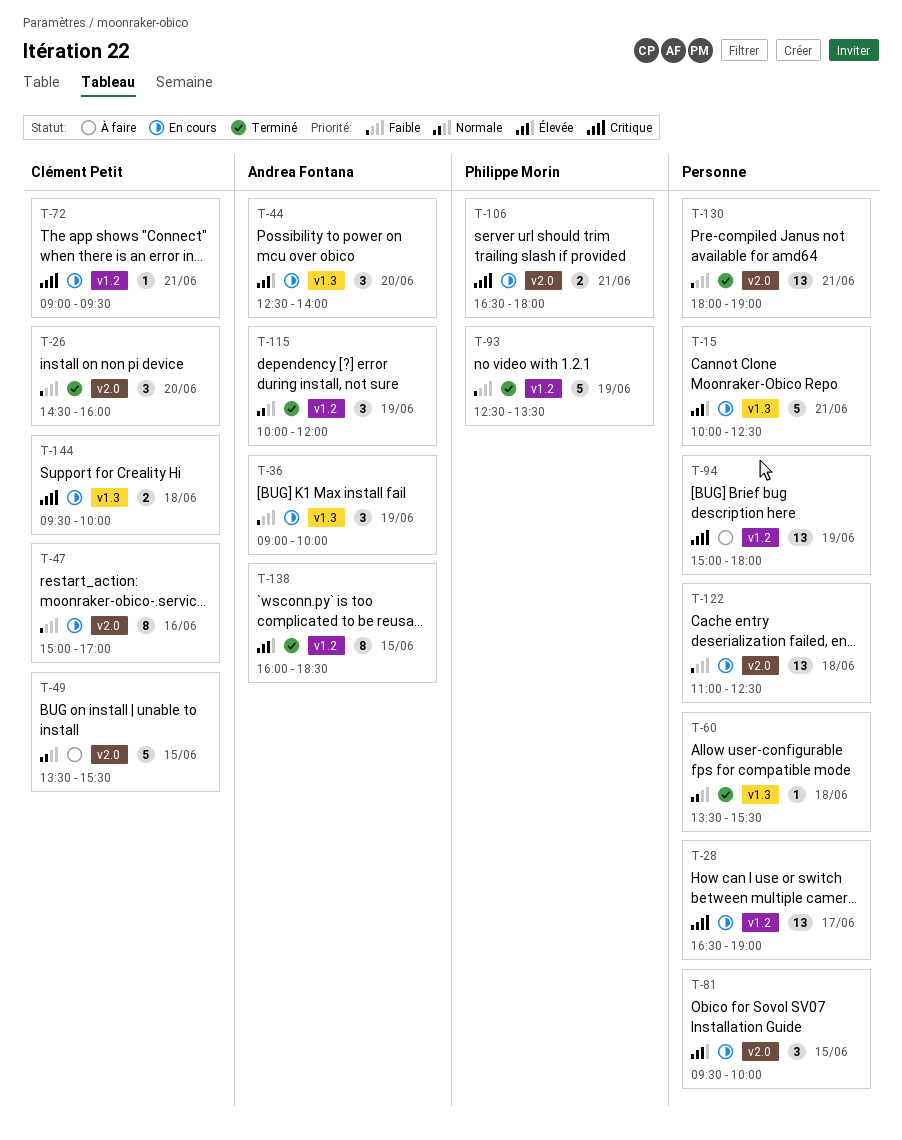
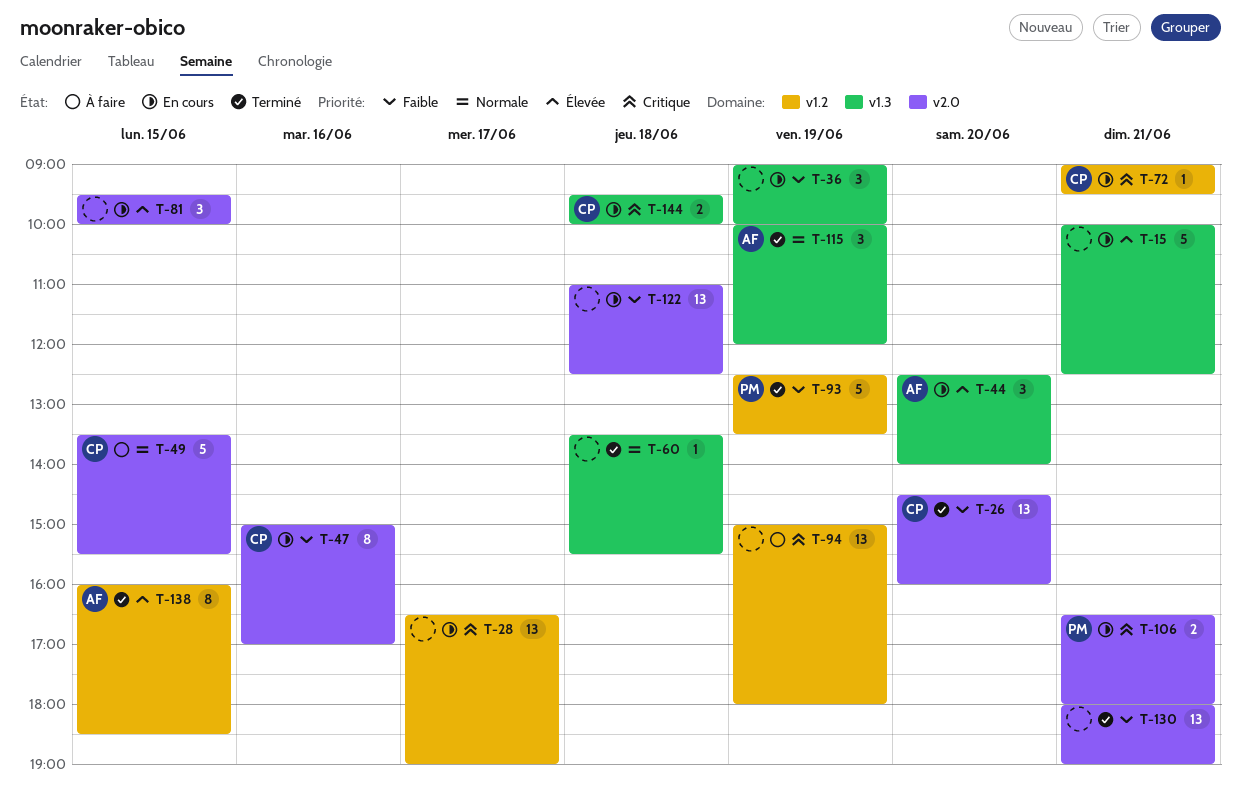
T-26, estimate: 3 -> 13
T-36, owner: Andrea Fontana -> none
T-115, label: v1.2 -> v1.3

